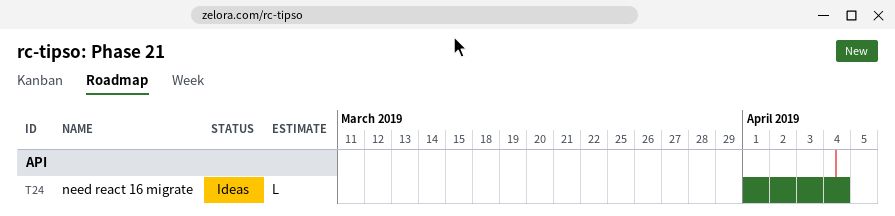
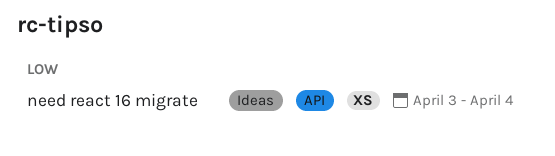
need react 16 migrate, estimate: L -> XS
need react 16 migrate, start: Apr 1 -> Apr 3

